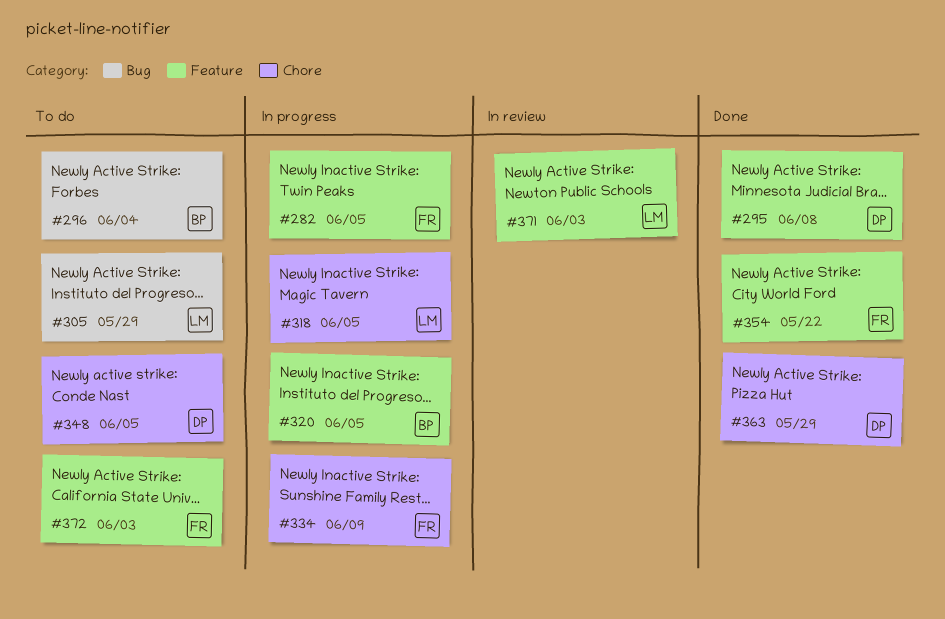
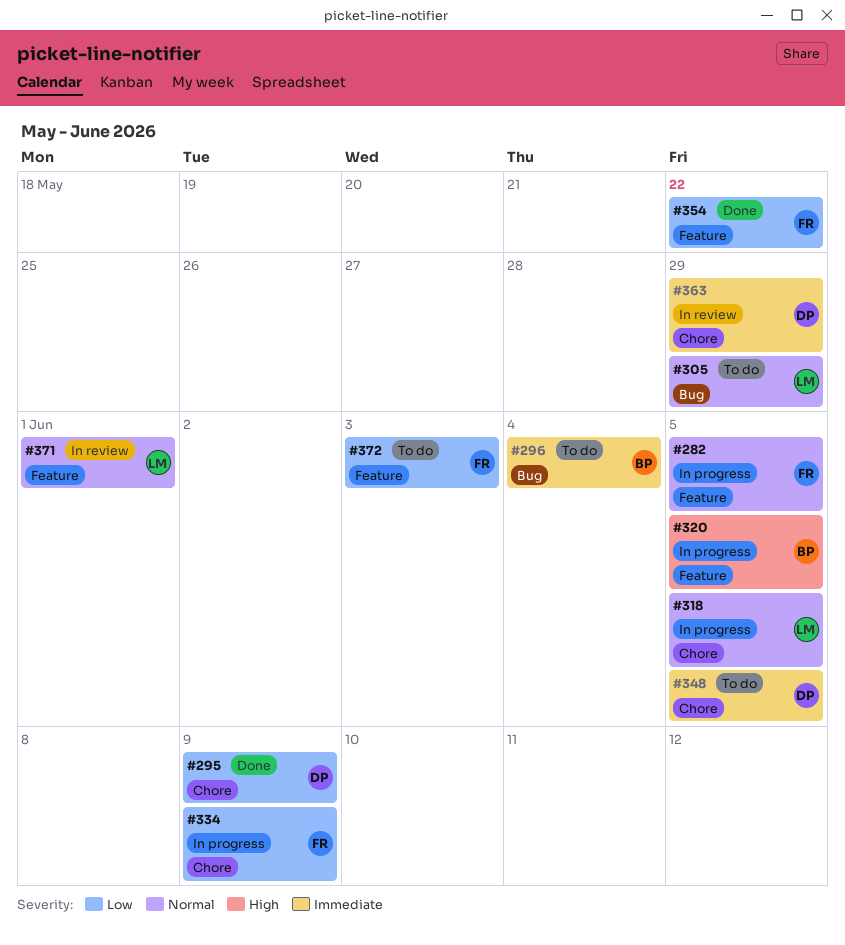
#295, label: Feature -> Chore
#295, due: Jun 8 -> Jun 9
#363, status: Done -> In review
#371, due: Jun 3 -> Jun 1

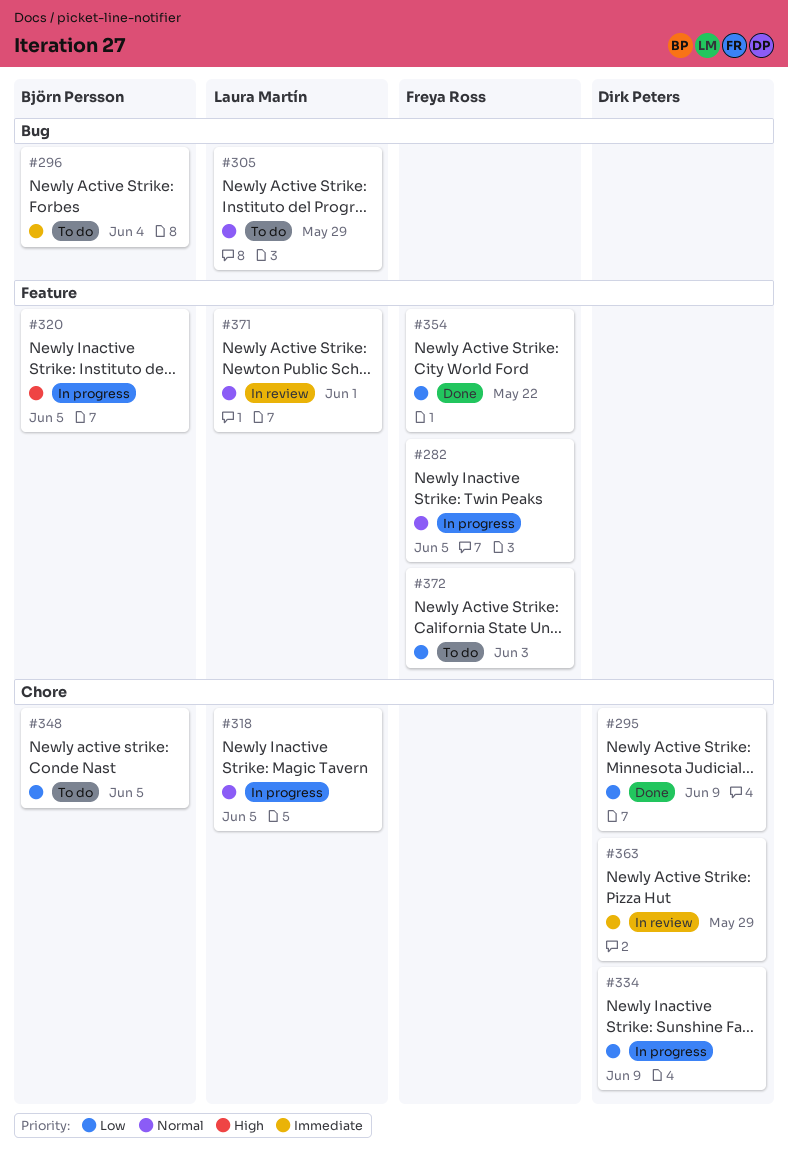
#334, owner: Freya Ross -> Dirk Peters
#348, owner: Dirk Peters -> Björn Persson
#348, priority: Immediate -> Low

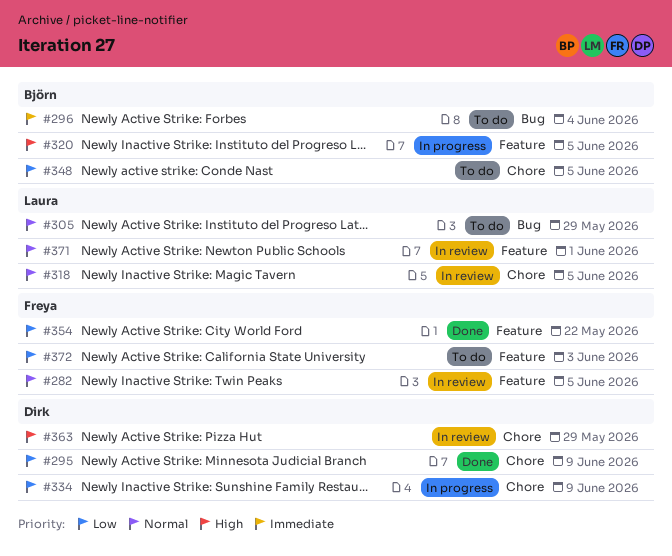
#282, status: In progress -> In review
#318, status: In progress -> In review
#363, priority: Immediate -> High

